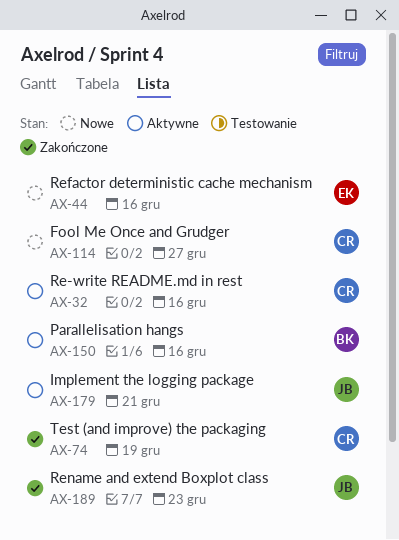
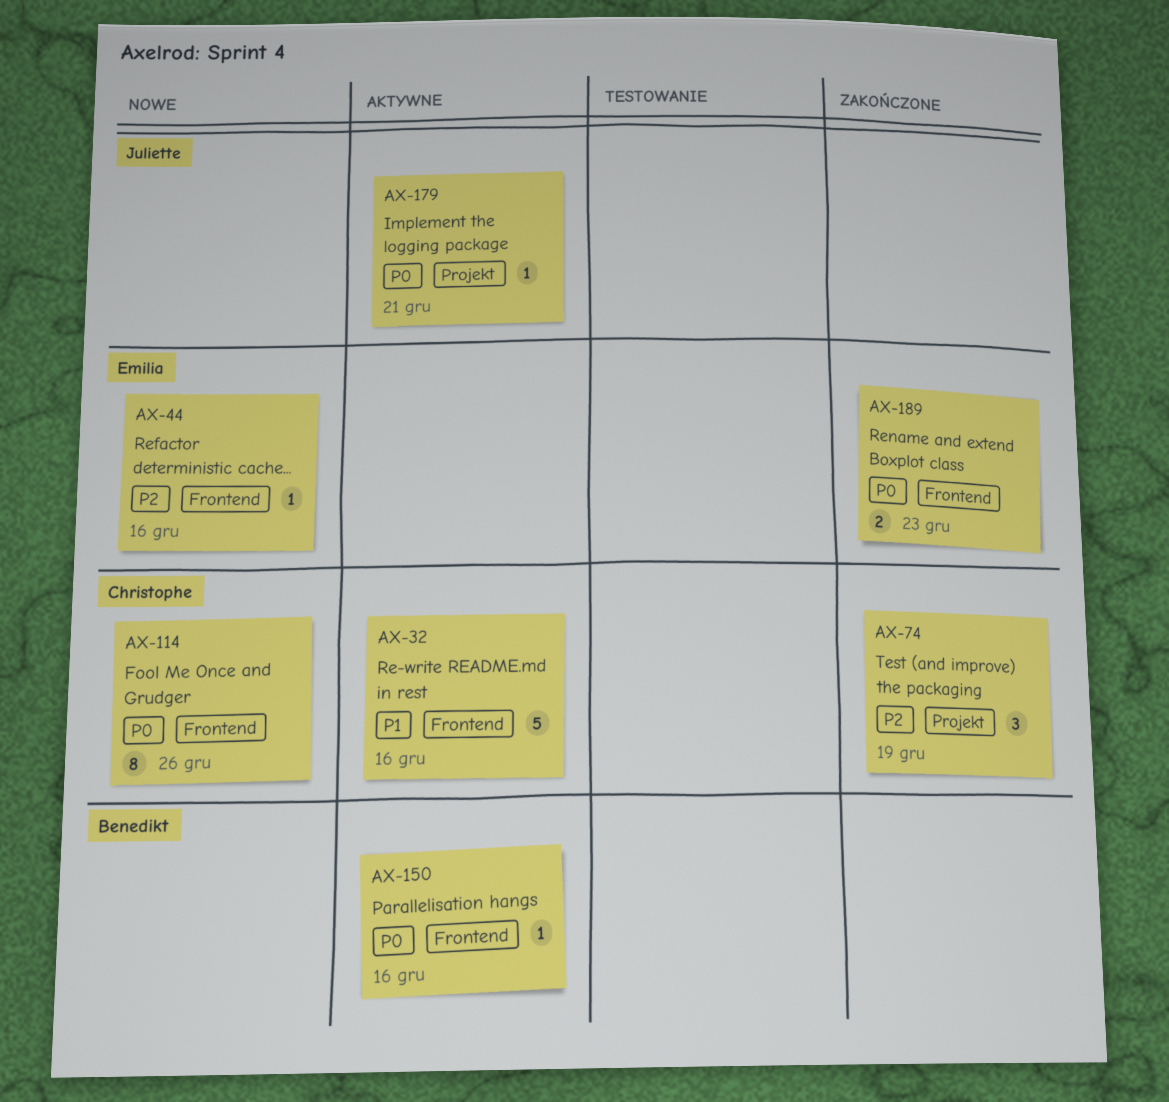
AX-114, due: Dec 27 -> Dec 26
AX-189, owner: Juliette -> Emilia

